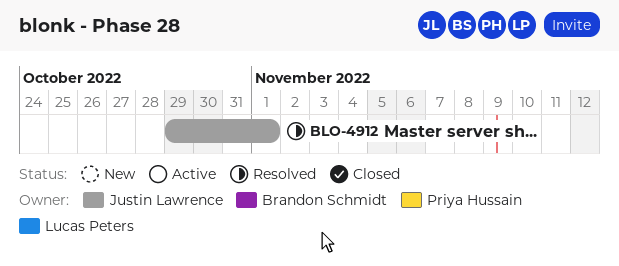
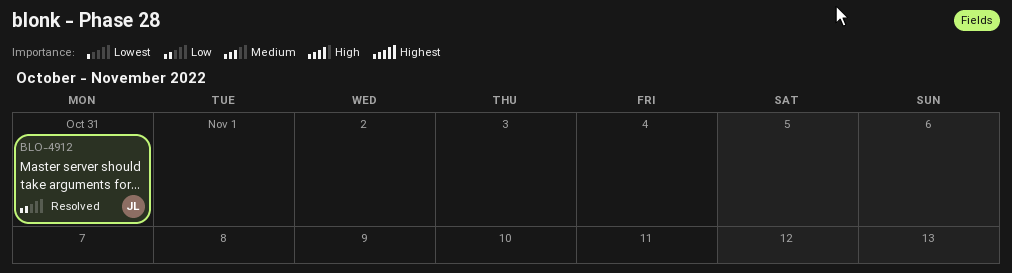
BLO-4912, due: Nov 1 -> Oct 31

